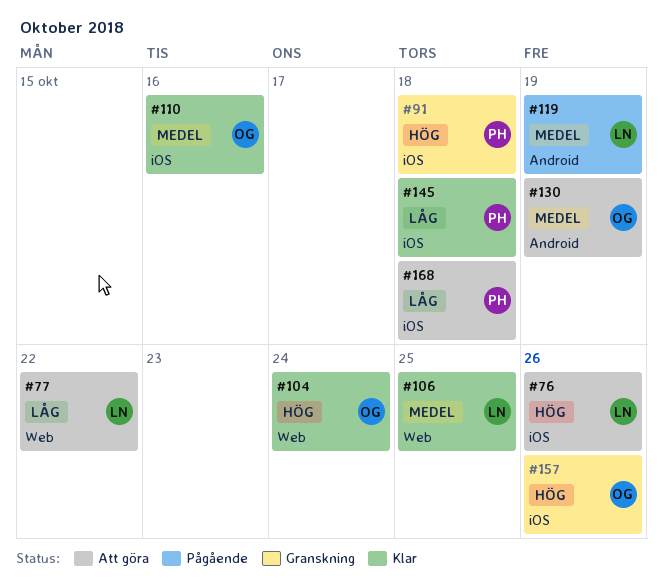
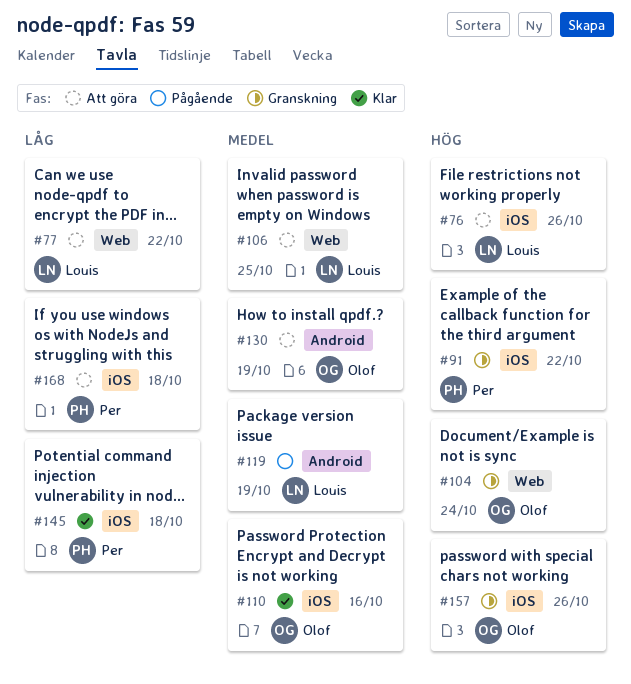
#91, due: Oct 18 -> Oct 22
#104, status: Klar -> Granskning
#106, status: Klar -> Att göra

